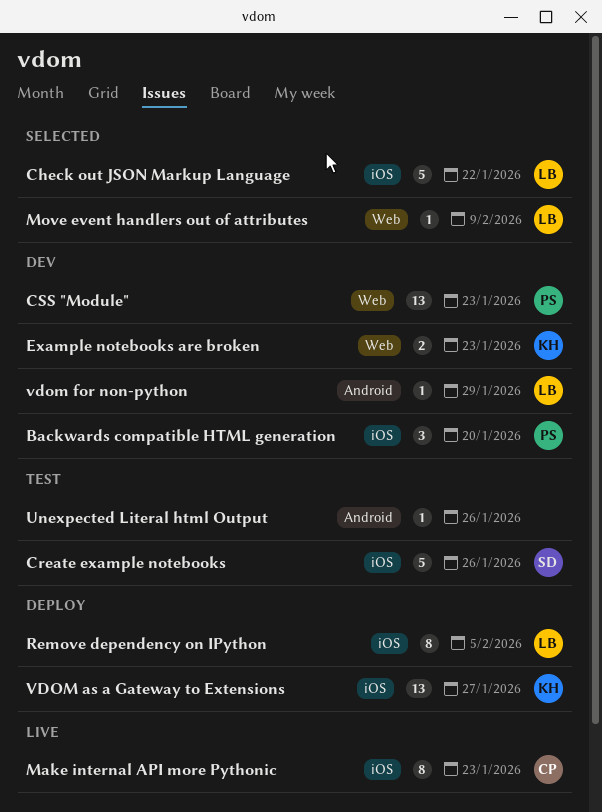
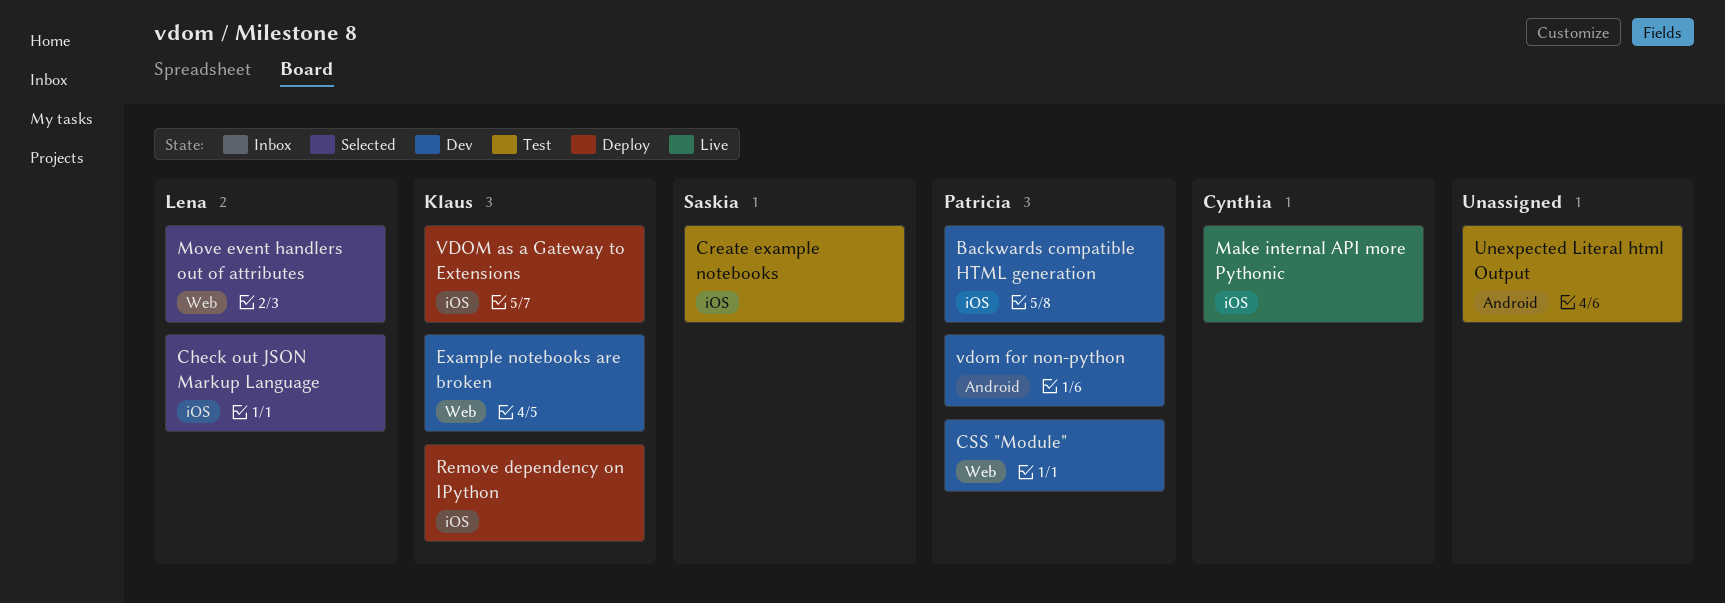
Remove dependency on IPython, owner: Lena -> Klaus
vdom for non-python, owner: Lena -> Patricia

